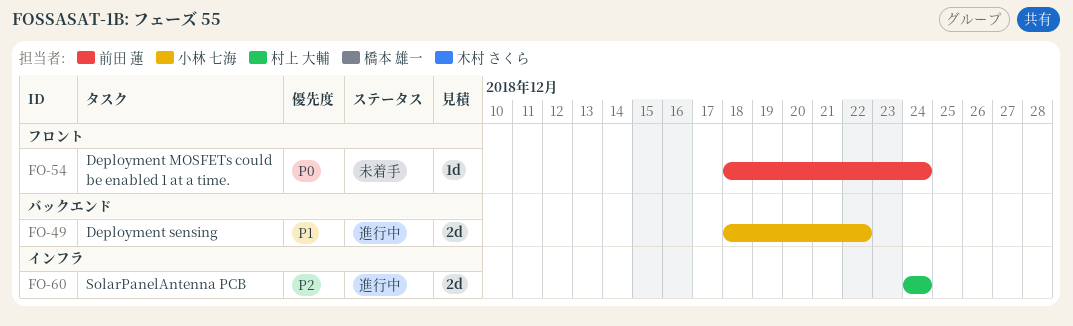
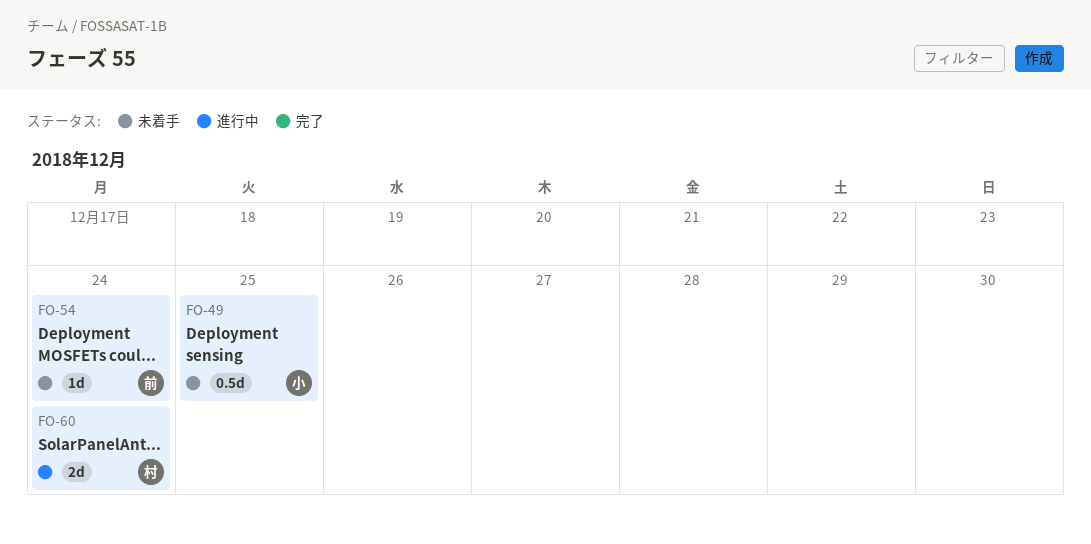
FO-49, status: 進行中 -> 未着手
FO-49, estimate: 2d -> 0.5d
FO-49, due: Dec 22 -> Dec 25

